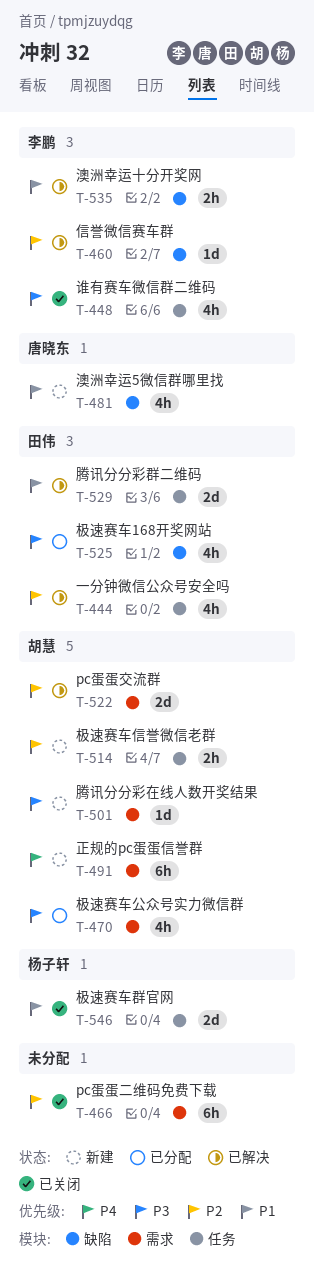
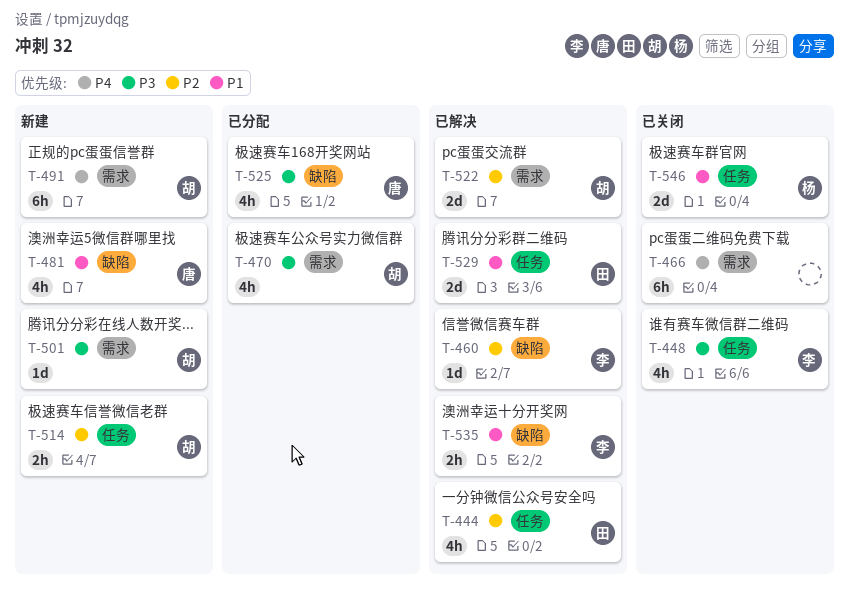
T-466, priority: P2 -> P4
T-525, owner: 田伟 -> 唐晓东

